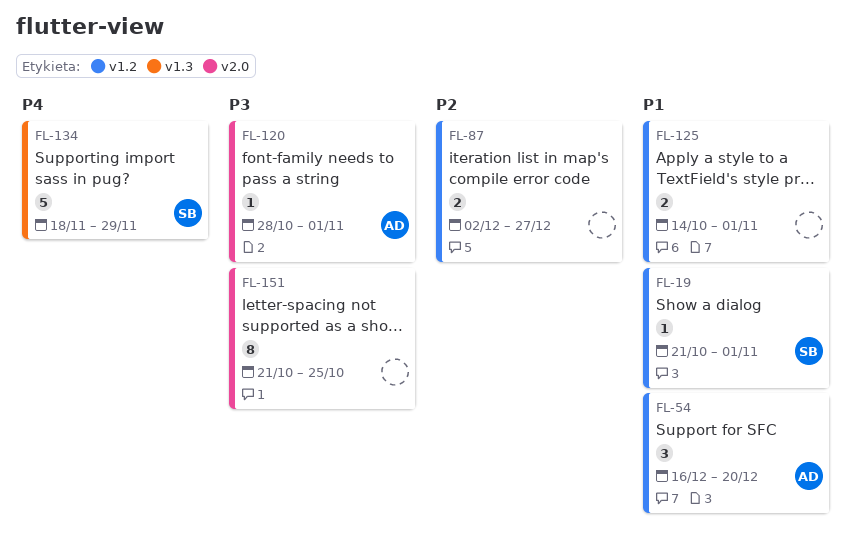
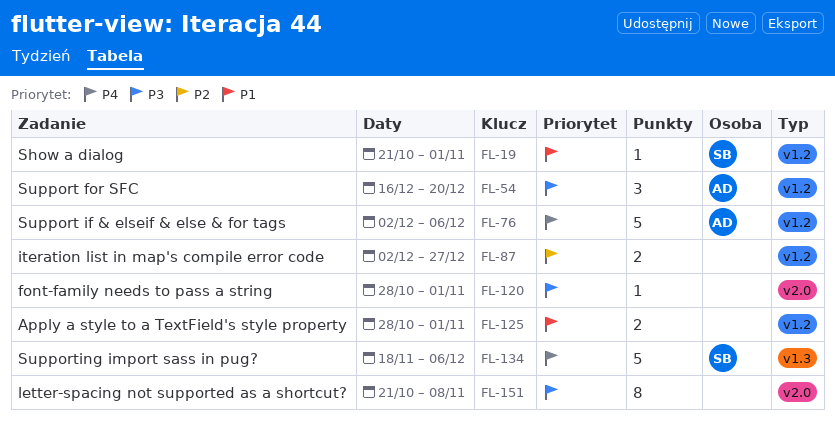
FL-54, priority: P1 -> P3
FL-76: none -> present
FL-120, owner: AD -> none
FL-125, start: Oct 14 -> Oct 28
FL-134, due: Nov 29 -> Dec 6
FL-151, due: Oct 25 -> Nov 8

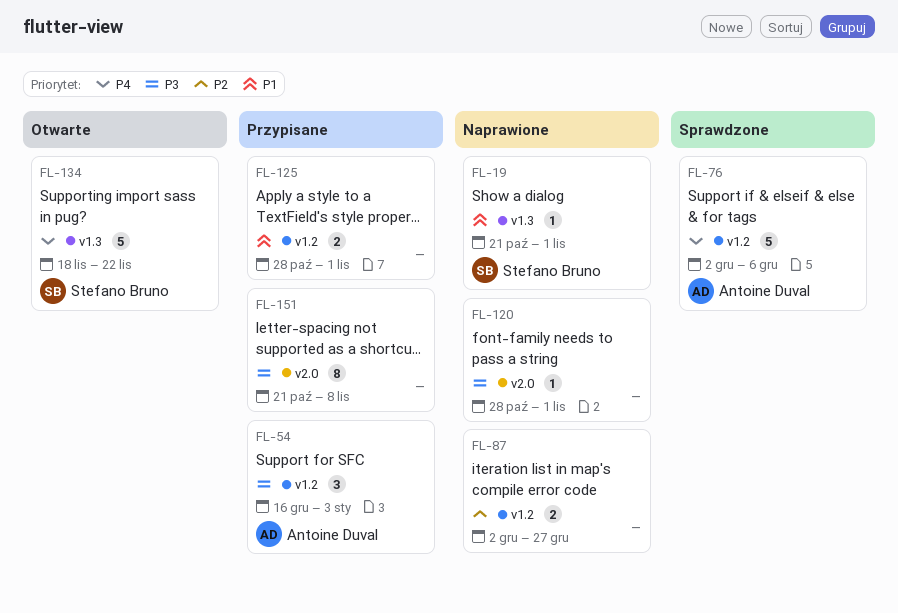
FL-19, label: v1.2 -> v1.3
FL-54, due: Dec 20 -> Jan 3
FL-134, due: Dec 6 -> Nov 22

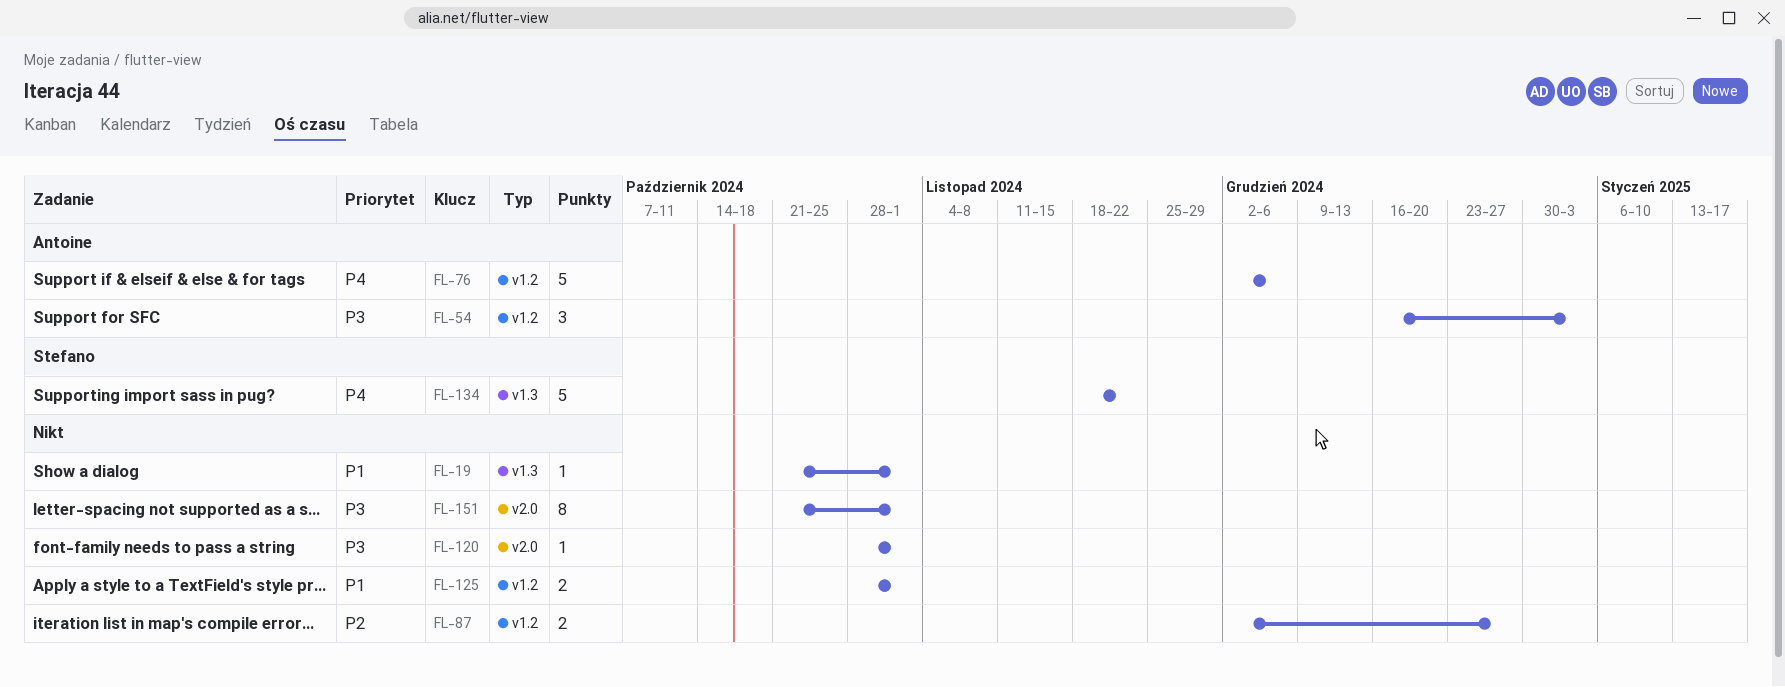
FL-19, owner: Stefano Bruno -> none
FL-151, due: Nov 8 -> Nov 1

